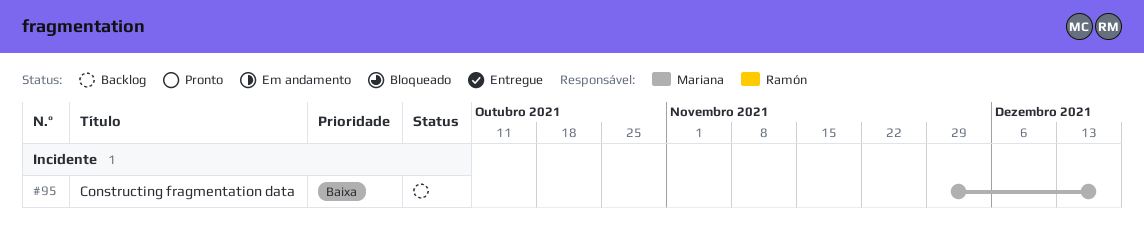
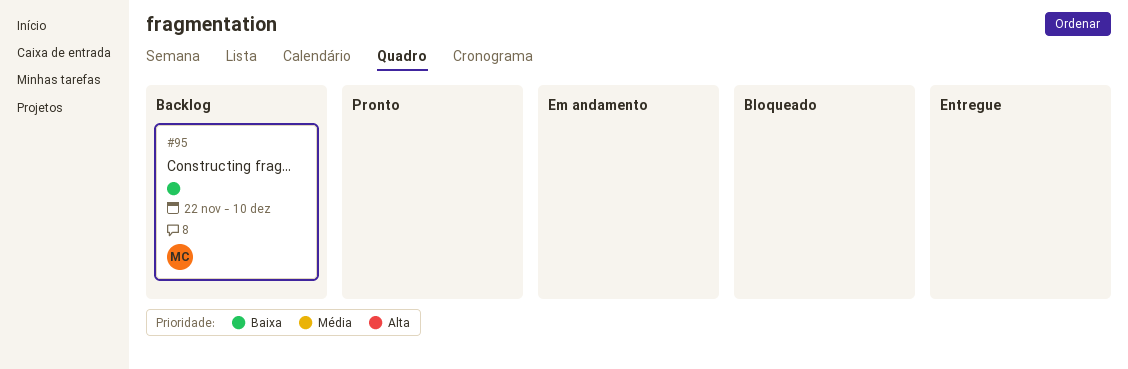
#95, start: Nov 29 -> Nov 22
#95, due: Dec 17 -> Dec 10

